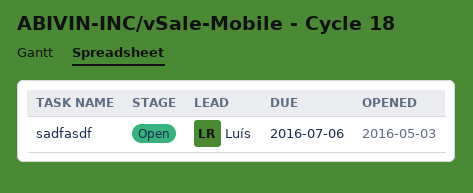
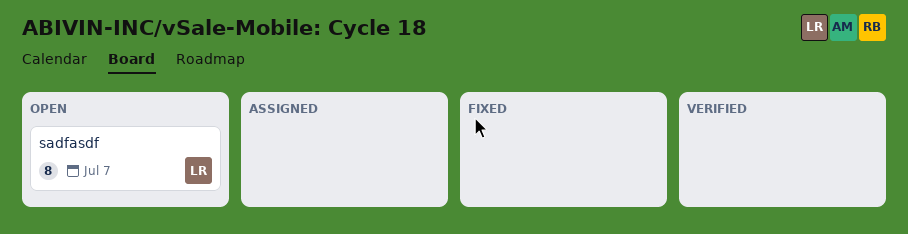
sadfasdf, due: Jul 6 -> Jul 7

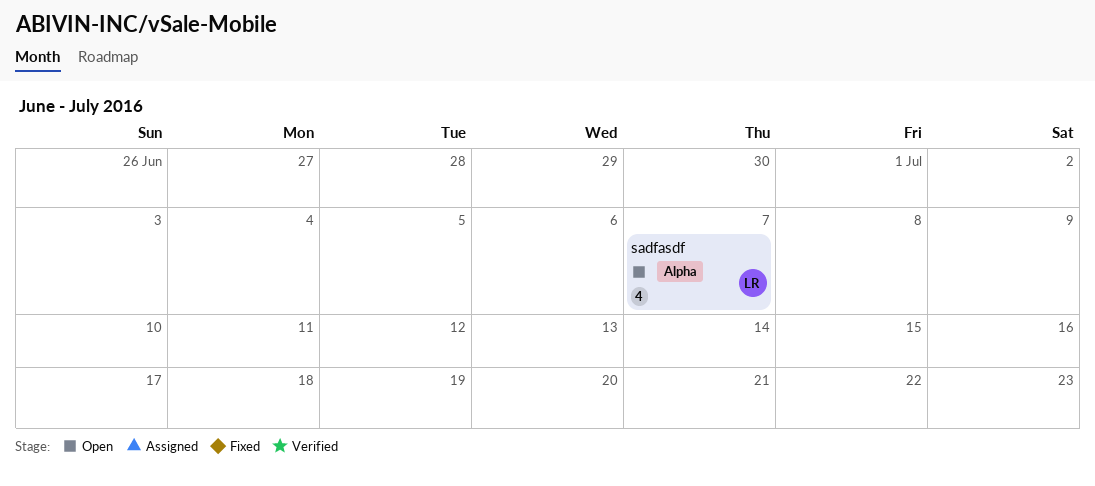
sadfasdf, estimate: 8 -> 4

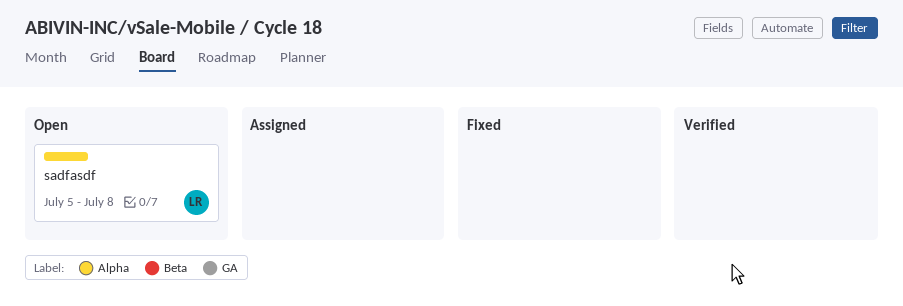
sadfasdf, due: Jul 7 -> Jul 8

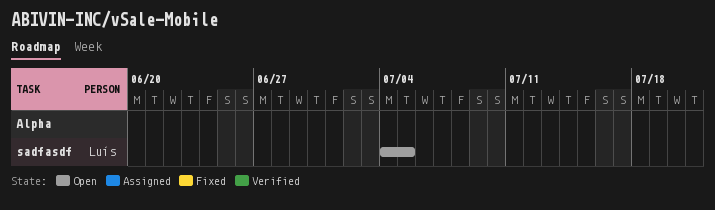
sadfasdf, start: Jul 5 -> Jul 4
sadfasdf, due: Jul 8 -> Jul 5

